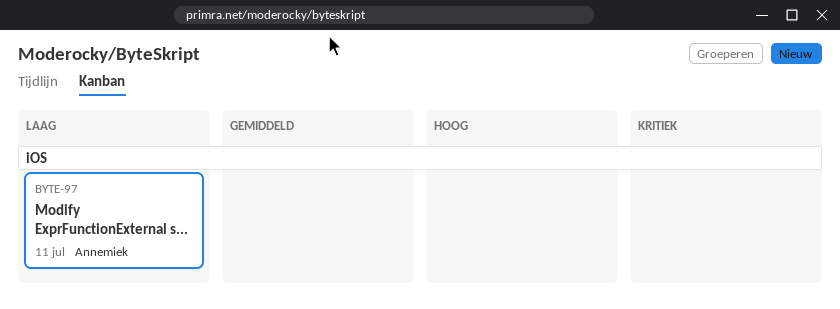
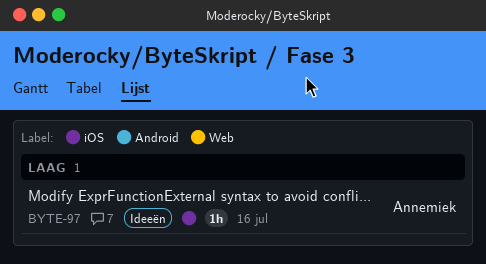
BYTE-97, due: Jul 11 -> Jul 16

